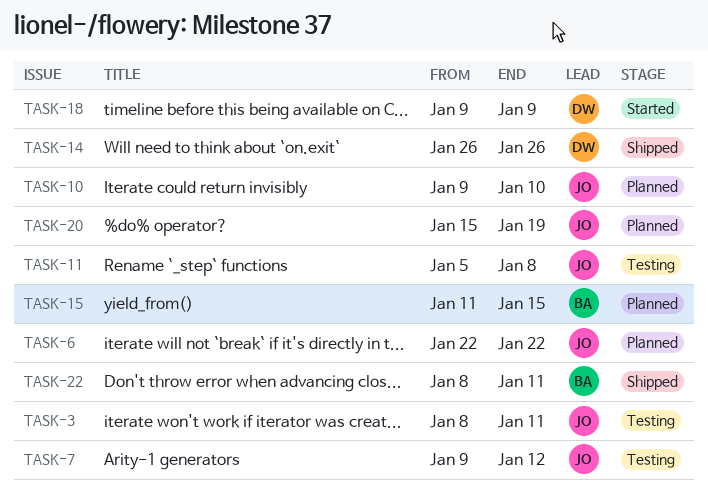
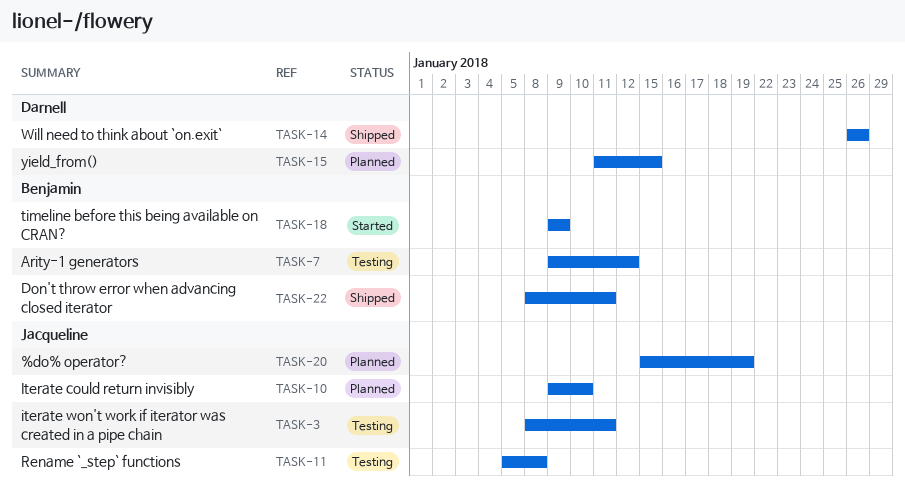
TASK-6: present -> none
TASK-7, owner: Jacqueline -> Benjamin
TASK-15, owner: Benjamin -> Darnell
TASK-18, owner: Darnell -> Benjamin

